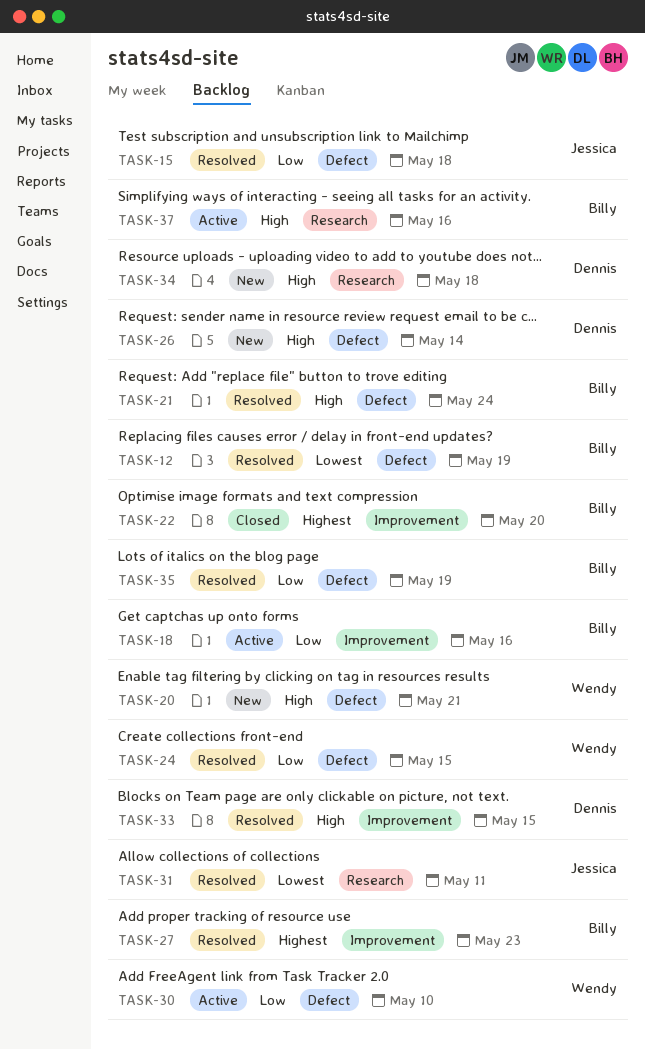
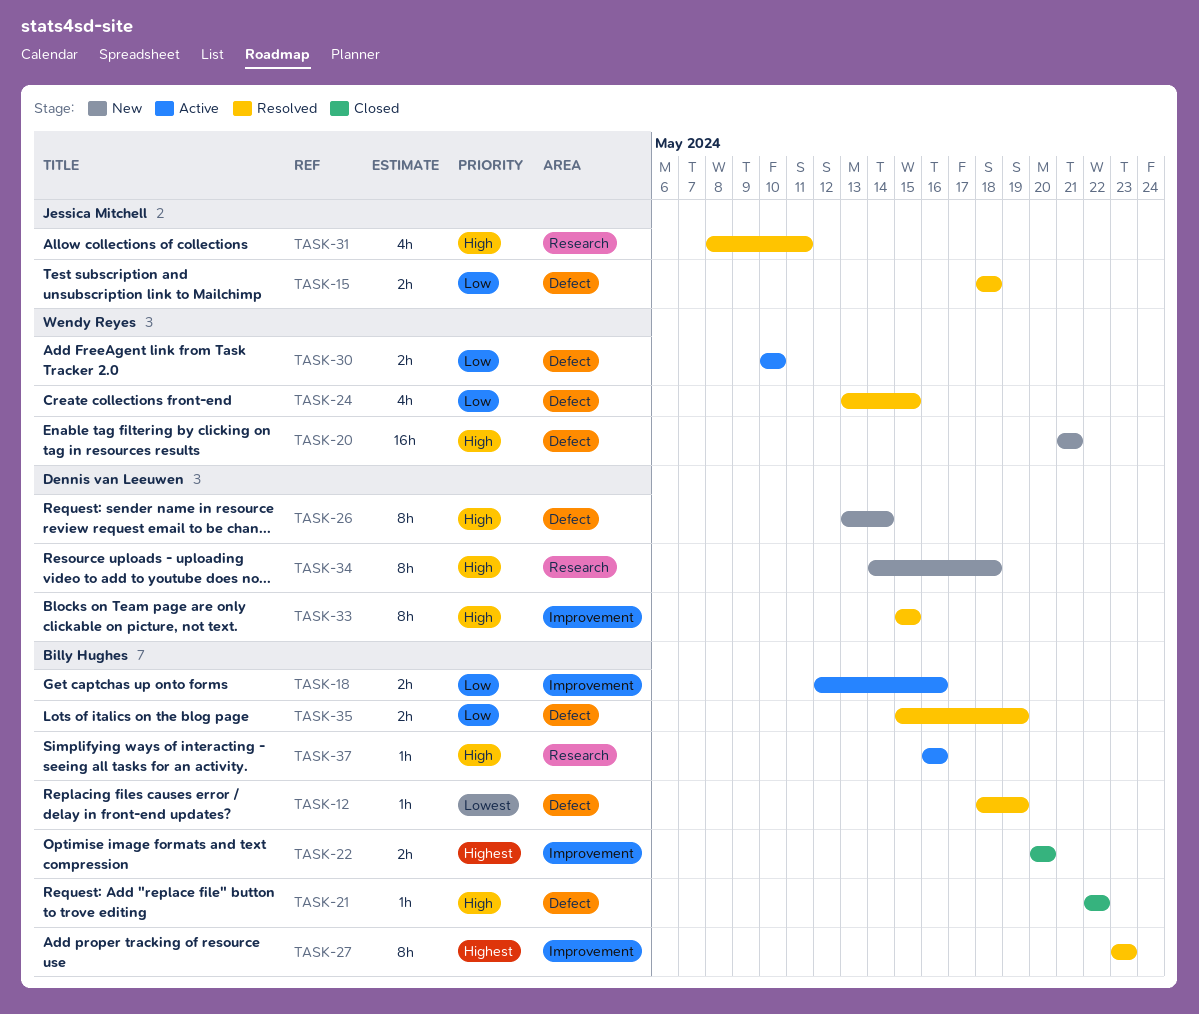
TASK-21, status: Resolved -> Closed
TASK-21, due: May 24 -> May 22
TASK-31, priority: Lowest -> High

